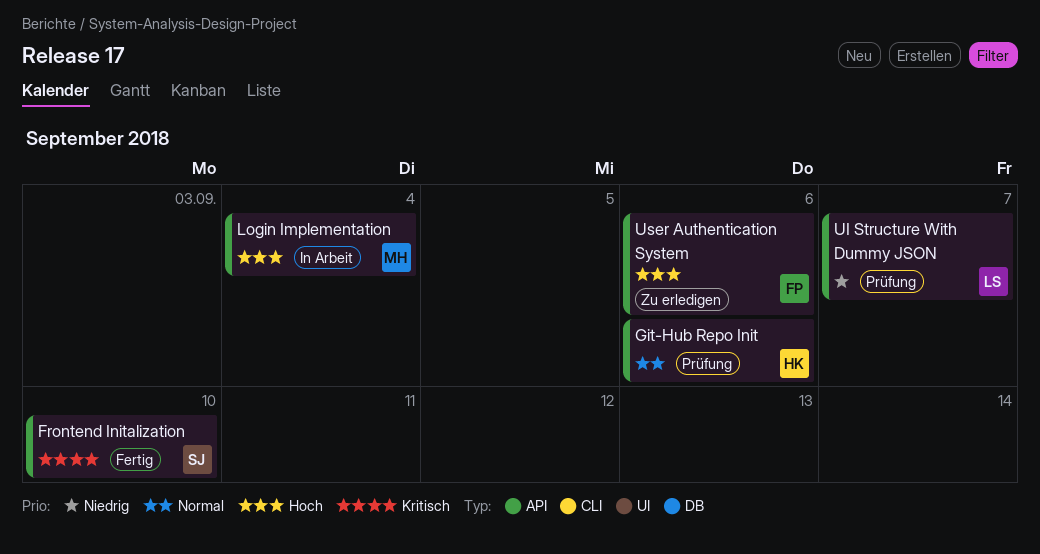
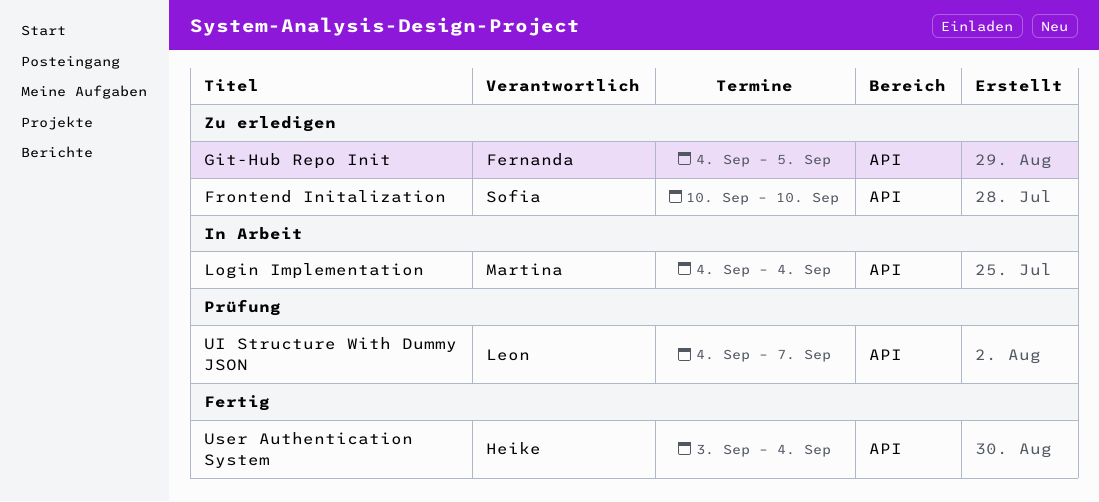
Frontend Initalization, status: Fertig -> Zu erledigen
Git-Hub Repo Init, status: Prüfung -> Zu erledigen
Git-Hub Repo Init, owner: Heike -> Fernanda
Git-Hub Repo Init, due: Sep 6 -> Sep 5
User Authentication System, status: Zu erledigen -> Fertig
User Authentication System, owner: Fernanda -> Heike
User Authentication System, due: Sep 6 -> Sep 4

